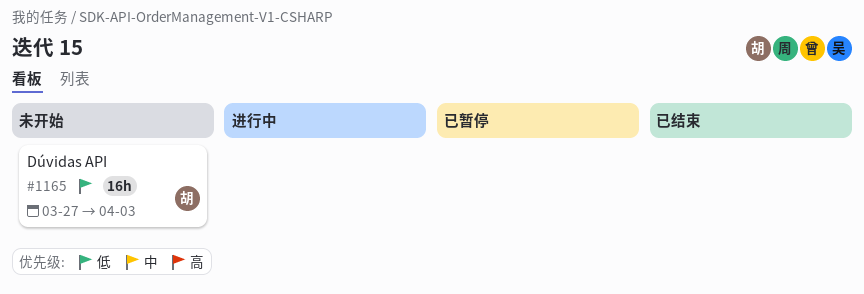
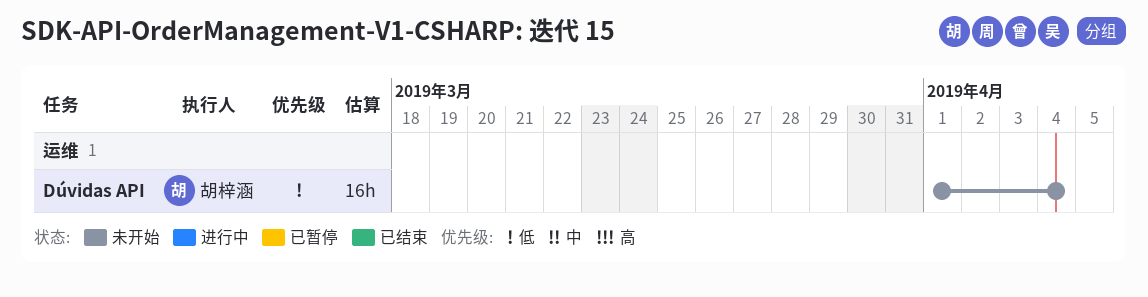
Dúvidas API, start: Mar 27 -> Apr 1
Dúvidas API, due: Apr 3 -> Apr 4

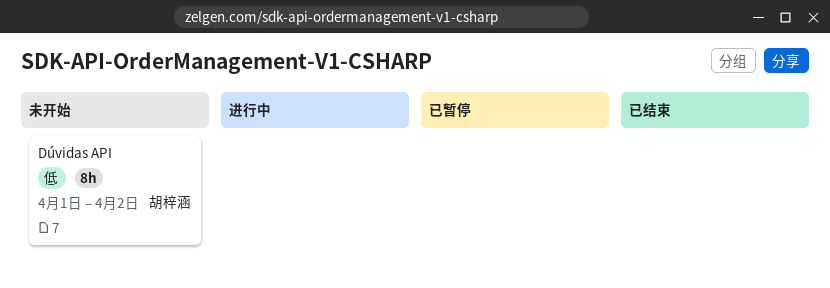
Dúvidas API, estimate: 16h -> 8h
Dúvidas API, due: Apr 4 -> Apr 2

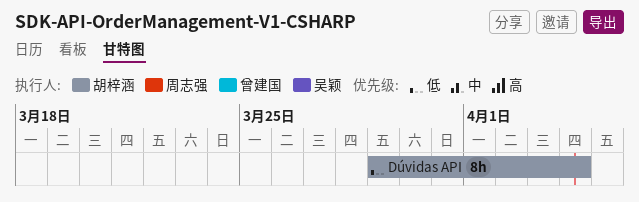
Dúvidas API, start: Apr 1 -> Mar 29
Dúvidas API, due: Apr 2 -> Apr 4

